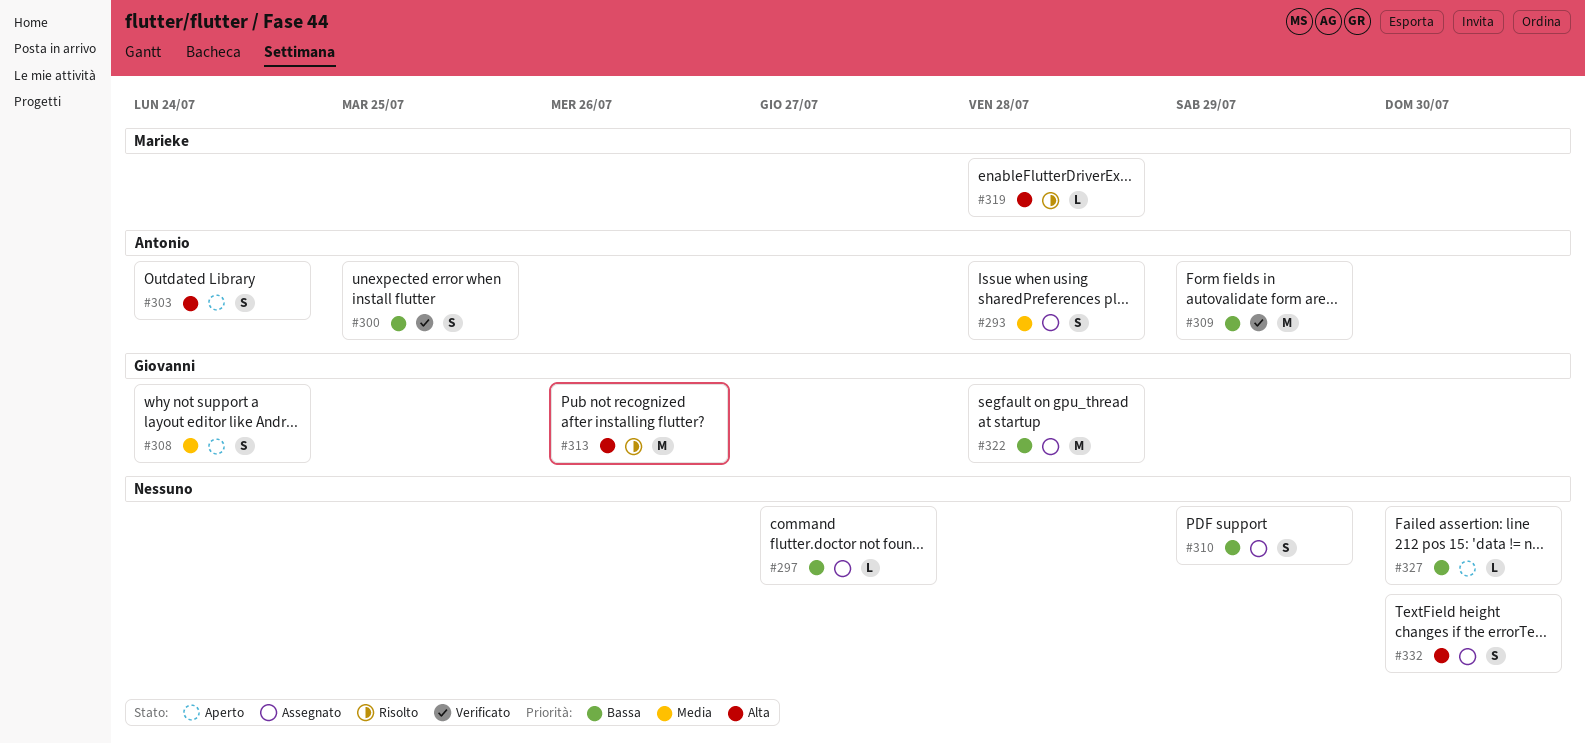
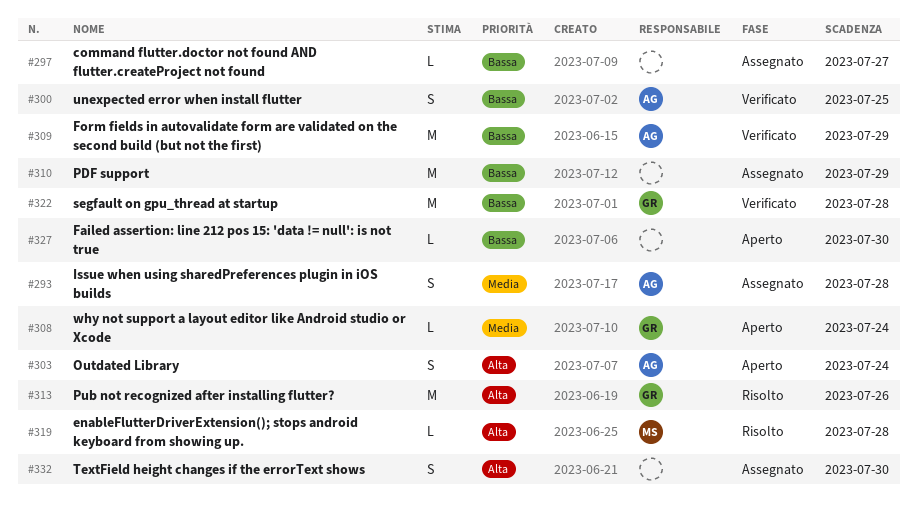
#308, estimate: S -> L
#310, estimate: S -> M
#322, status: Assegnato -> Verificato

